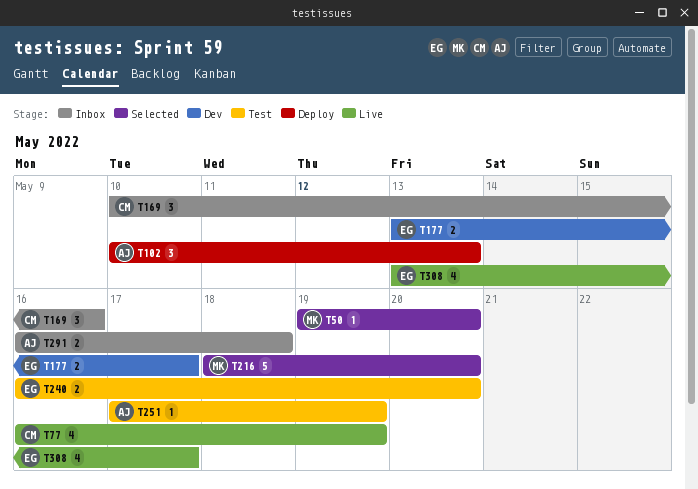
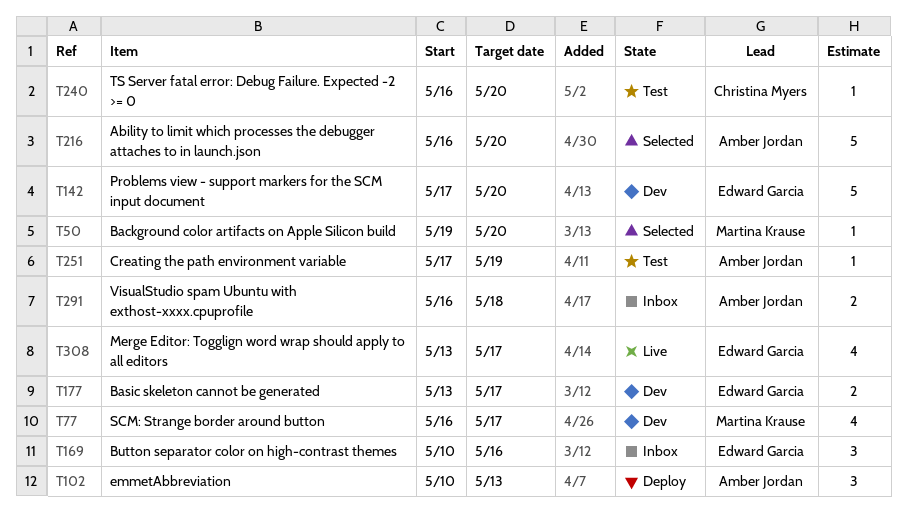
T77, status: Live -> Dev
T77, owner: Christina Myers -> Martina Krause
T77, due: May 19 -> May 17
T142: none -> present
T169, owner: Christina Myers -> Edward Garcia
T216, owner: Martina Krause -> Amber Jordan
T216, start: May 18 -> May 16
T240, owner: Edward Garcia -> Christina Myers
T240, estimate: 2 -> 1

